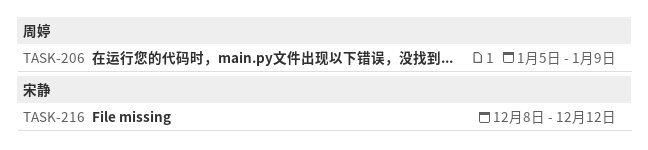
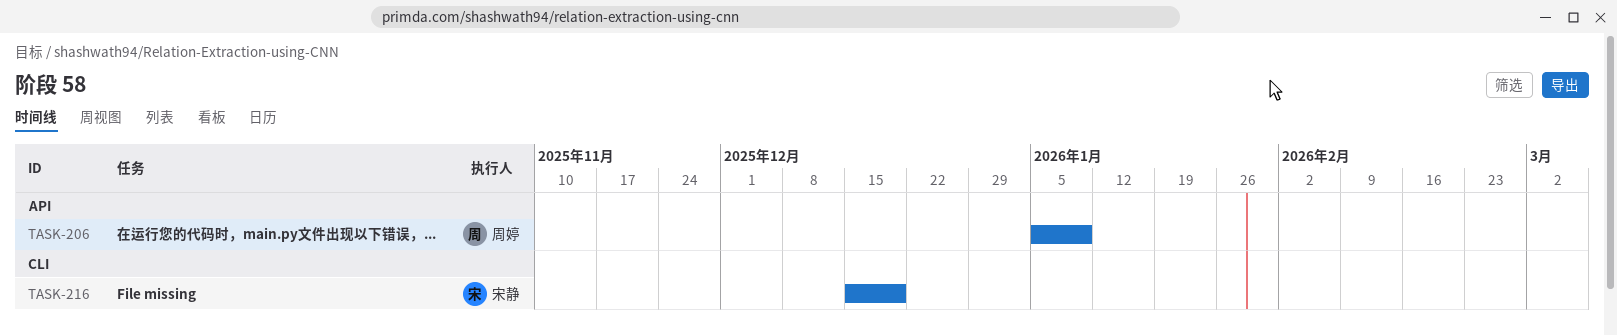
TASK-216, start: Dec 8 -> Dec 15
TASK-216, due: Dec 12 -> Dec 19

